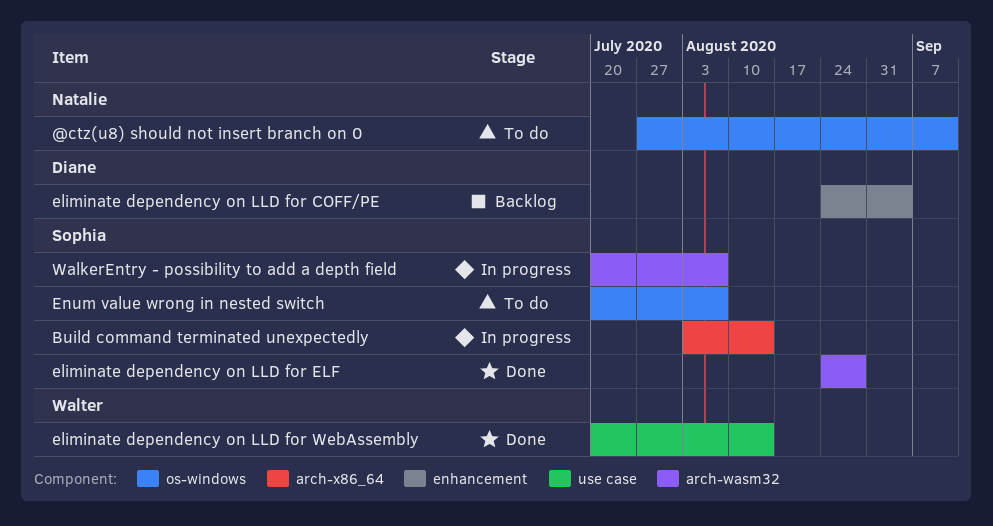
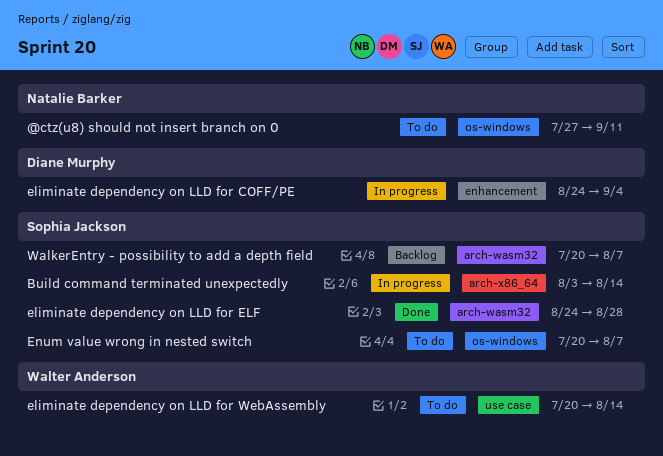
eliminate dependency on LLD for COFF/PE, status: Backlog -> In progress
eliminate dependency on LLD for WebAssembly, status: Done -> To do
WalkerEntry - possibility to add a depth field, status: In progress -> Backlog

